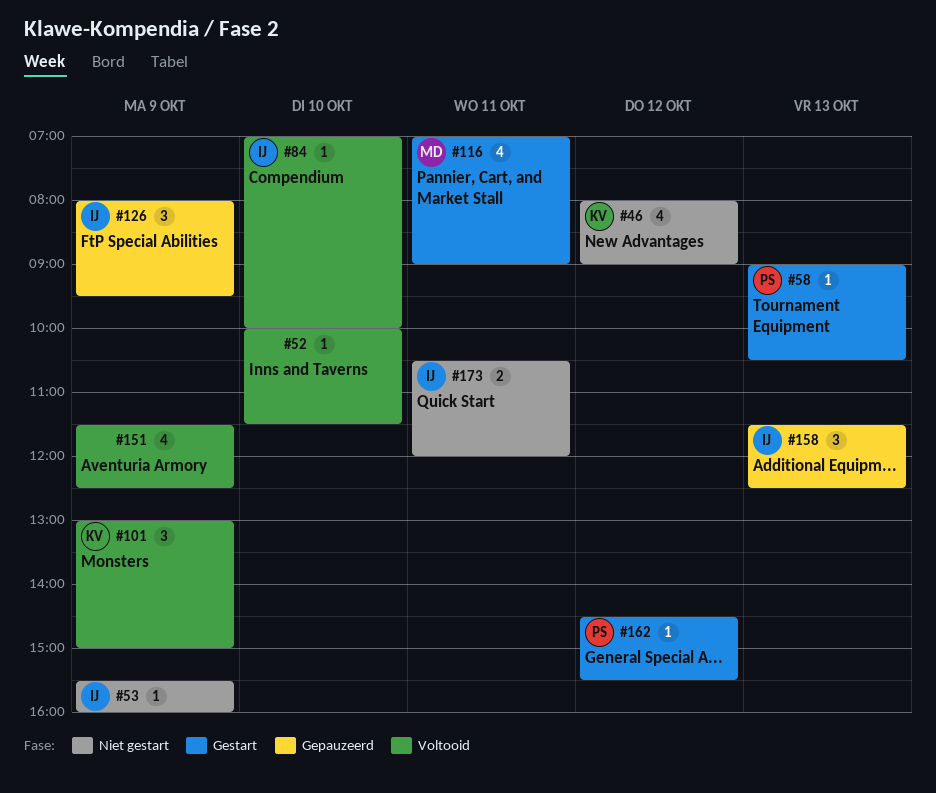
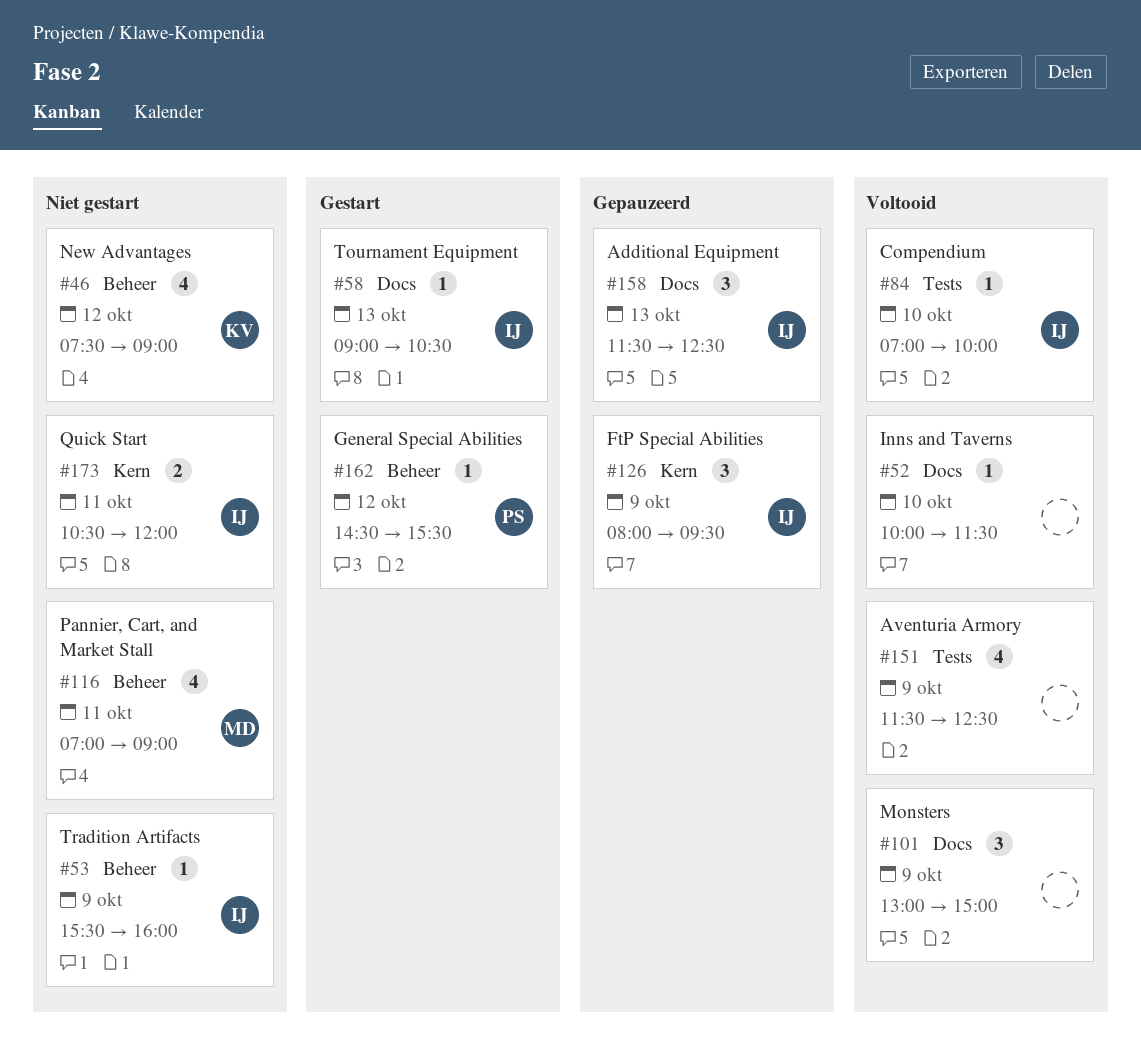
#46, begins: 08:00 -> 07:30
#58, owner: PS -> IJ
#101, owner: KV -> none
#116, status: Gestart -> Niet gestart

